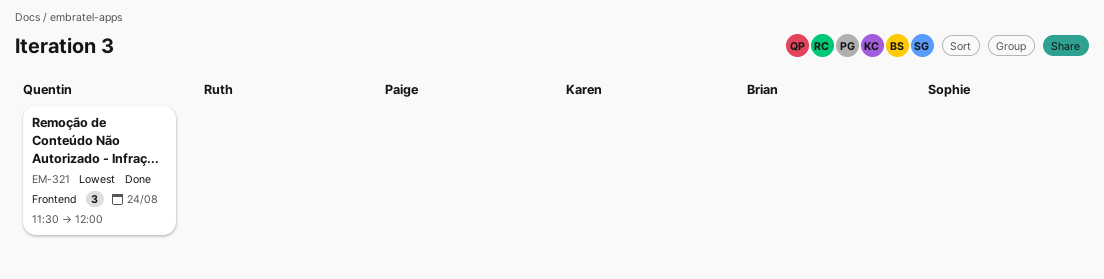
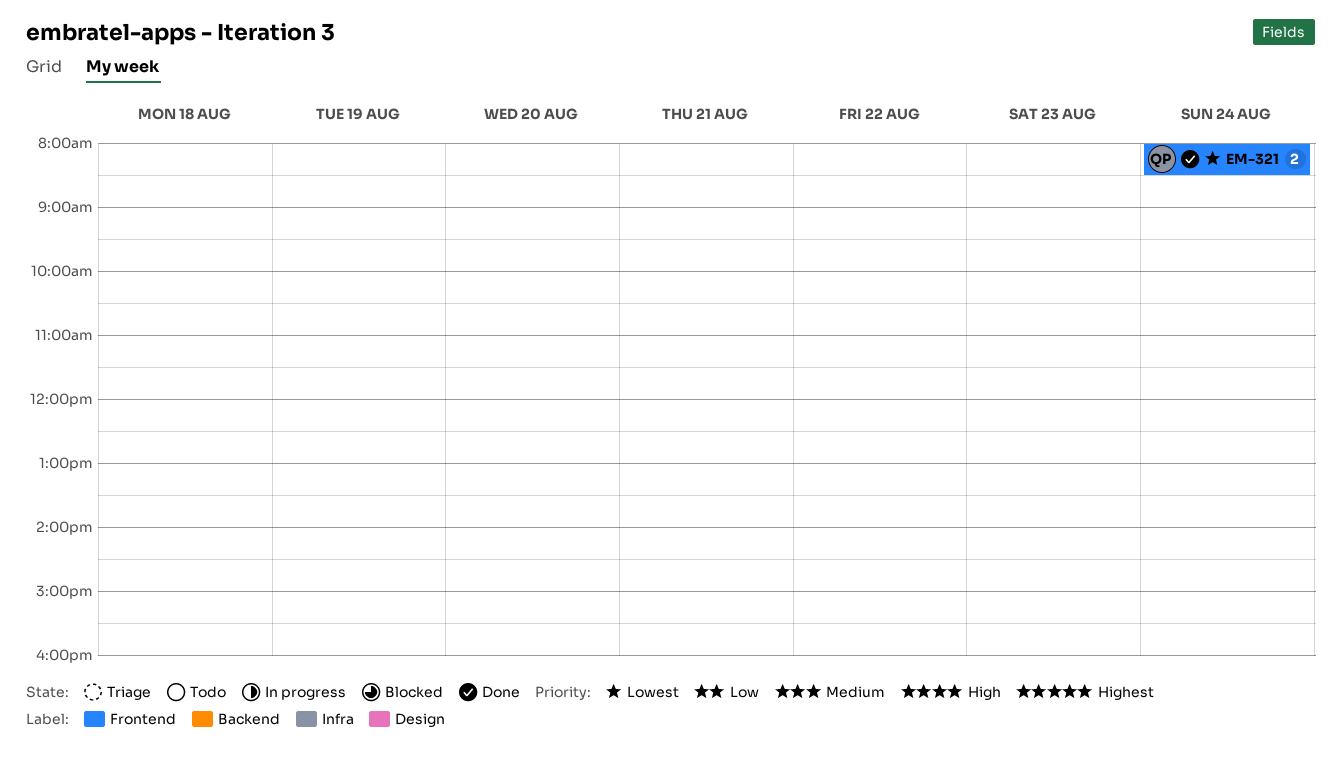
EM-321, estimate: 3 -> 2
EM-321, begins: 11:30 -> 08:00
EM-321, ends: 12:00 -> 08:30

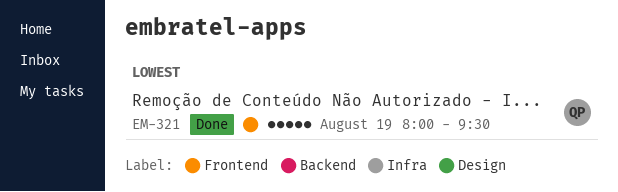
EM-321, estimate: 2 -> 5
EM-321, day: Aug 24 -> Aug 19
EM-321, ends: 08:30 -> 09:30

